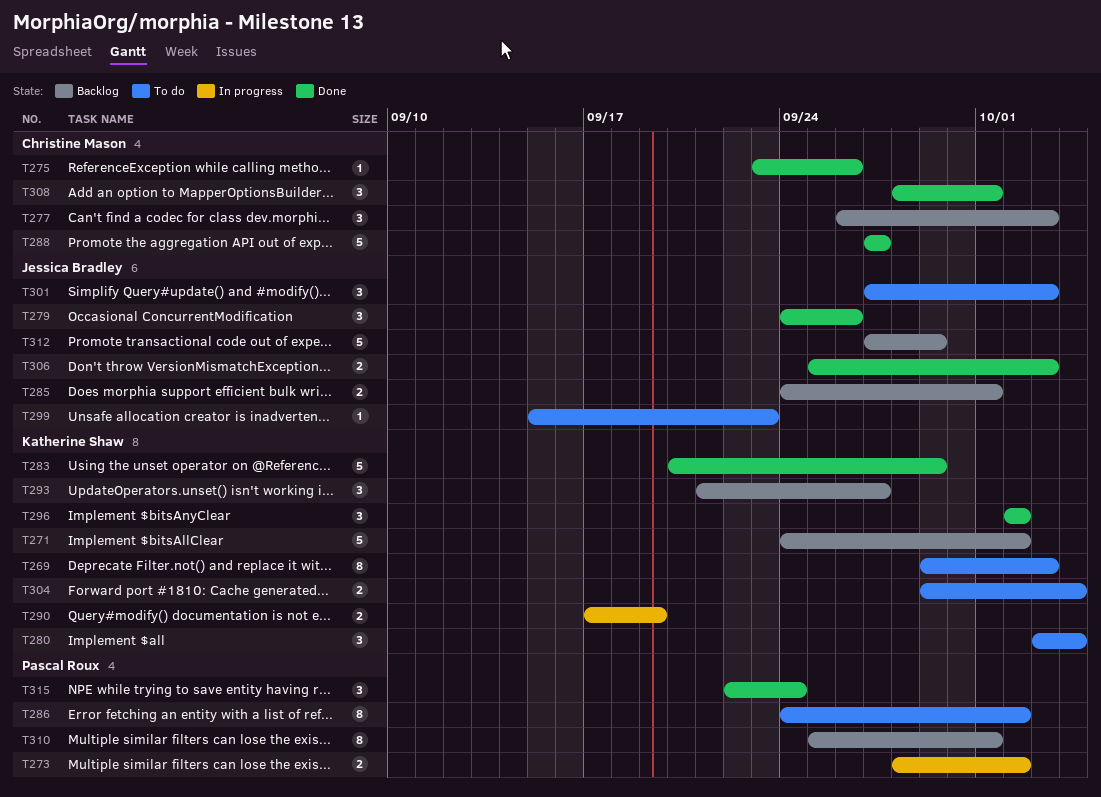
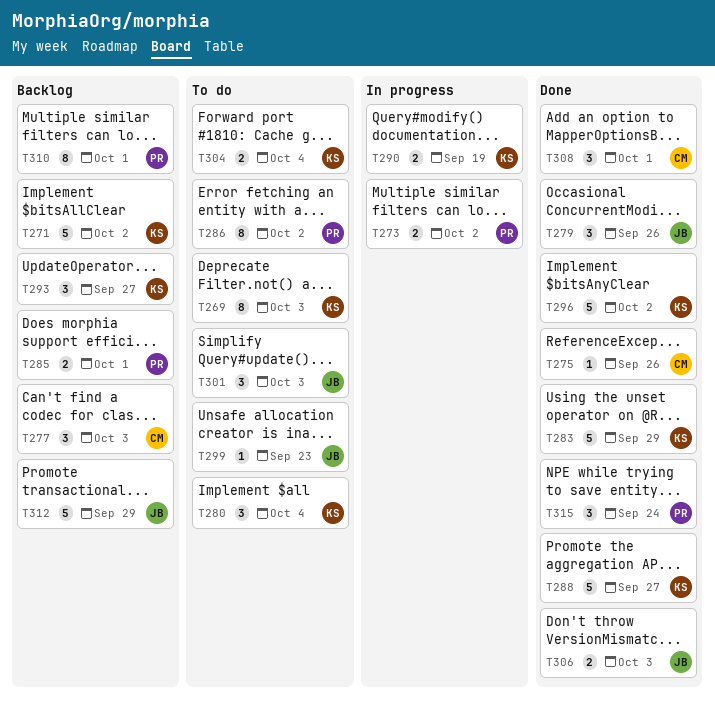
T285, owner: Jessica Bradley -> Pascal Roux
T288, owner: Christine Mason -> Katherine Shaw
T296, estimate: 3 -> 5

